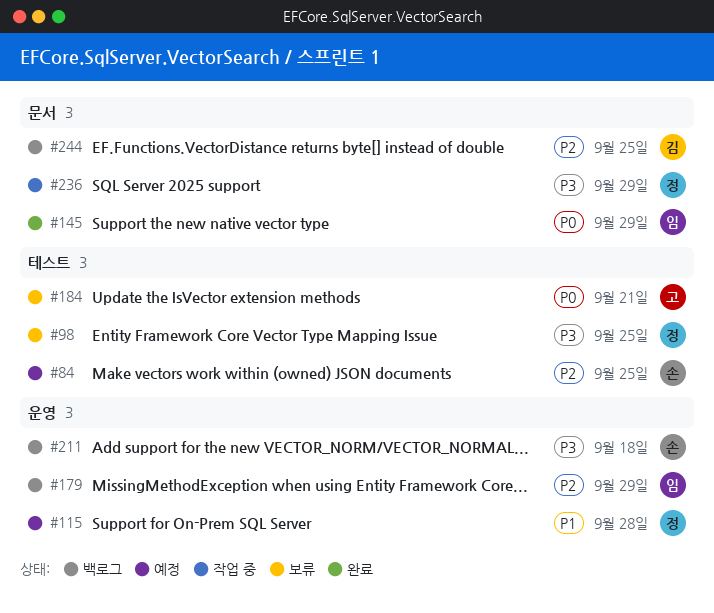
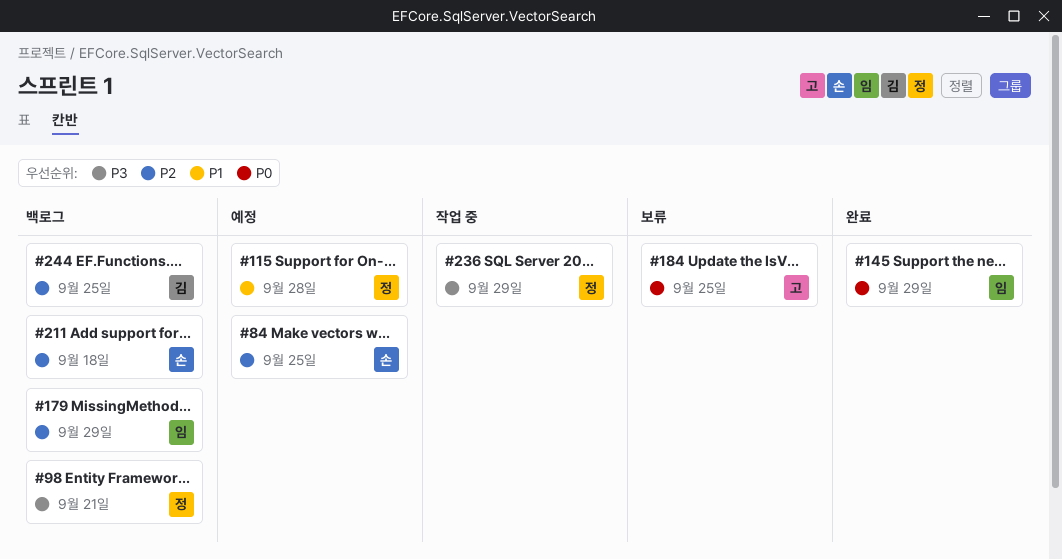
#98, status: 보류 -> 백로그
#98, due: Sep 25 -> Sep 21
#184, due: Sep 21 -> Sep 25
#211, priority: P3 -> P2

